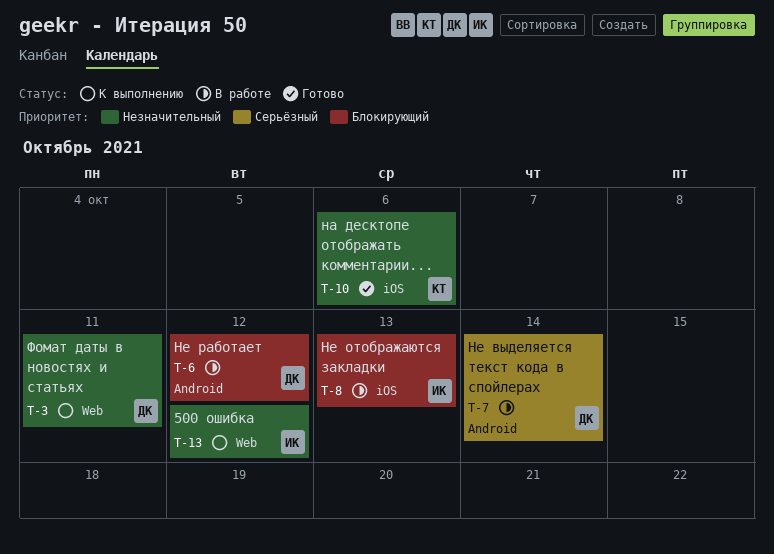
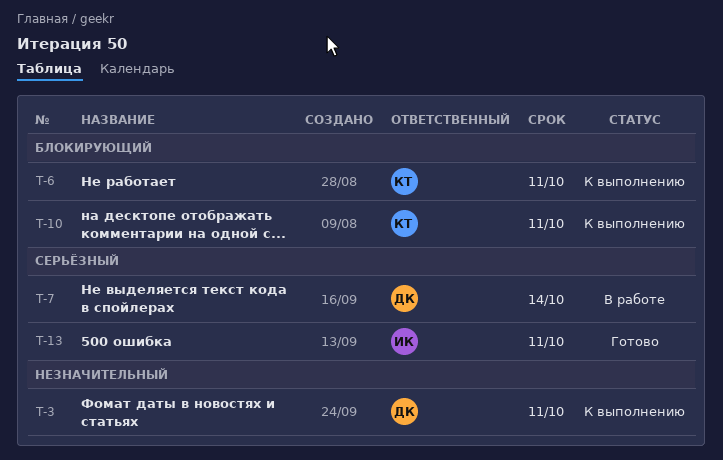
T-6, status: В работе -> К выполнению
T-6, owner: ДК -> КТ
T-6, due: Oct 12 -> Oct 11
T-8: present -> none
T-10, status: Готово -> К выполнению
T-10, priority: Незначительный -> Блокирующий
T-10, due: Oct 6 -> Oct 11
T-13, status: К выполнению -> Готово
T-13, priority: Незначительный -> Серьёзный
T-13, due: Oct 12 -> Oct 11

